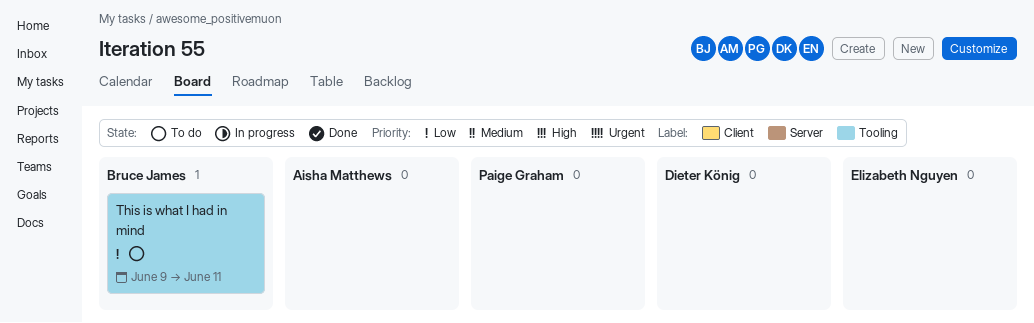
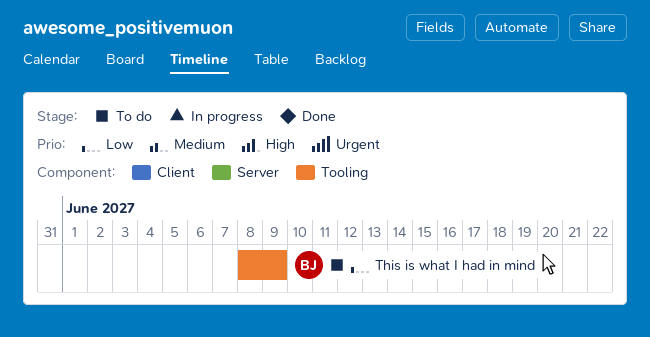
This is what I had in mind, start: Jun 9 -> Jun 8
This is what I had in mind, due: Jun 11 -> Jun 9

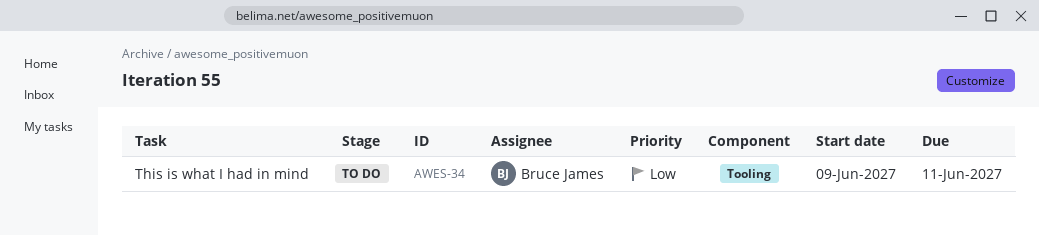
This is what I had in mind, start: Jun 8 -> Jun 9
This is what I had in mind, due: Jun 9 -> Jun 11

